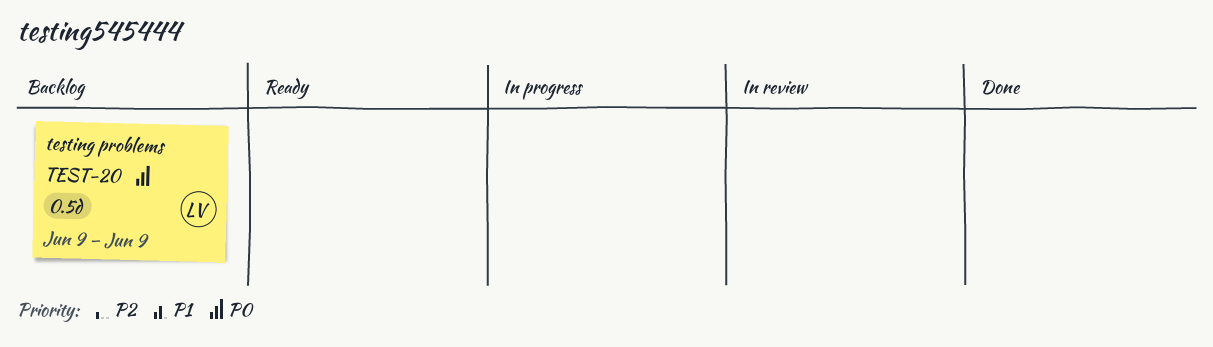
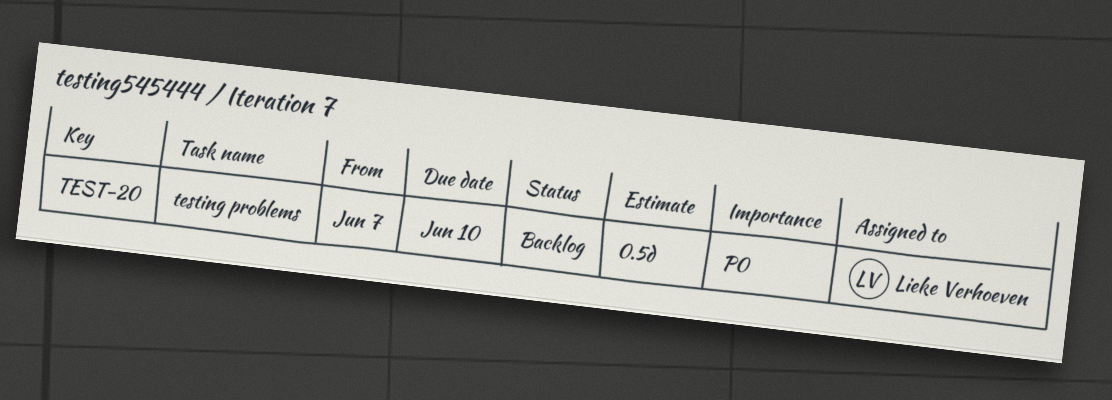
TEST-20, start: Jun 9 -> Jun 7
TEST-20, due: Jun 9 -> Jun 10

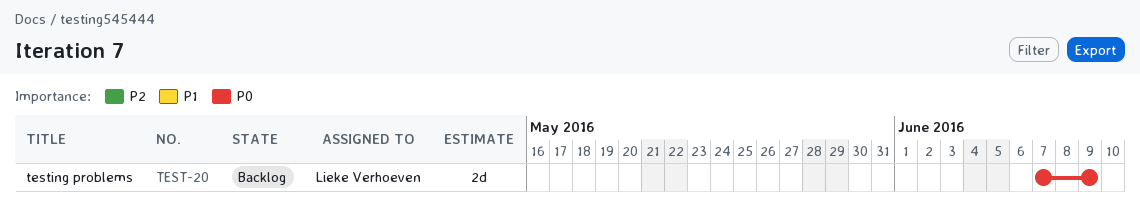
TEST-20, estimate: 0.5d -> 2d
TEST-20, due: Jun 10 -> Jun 9

